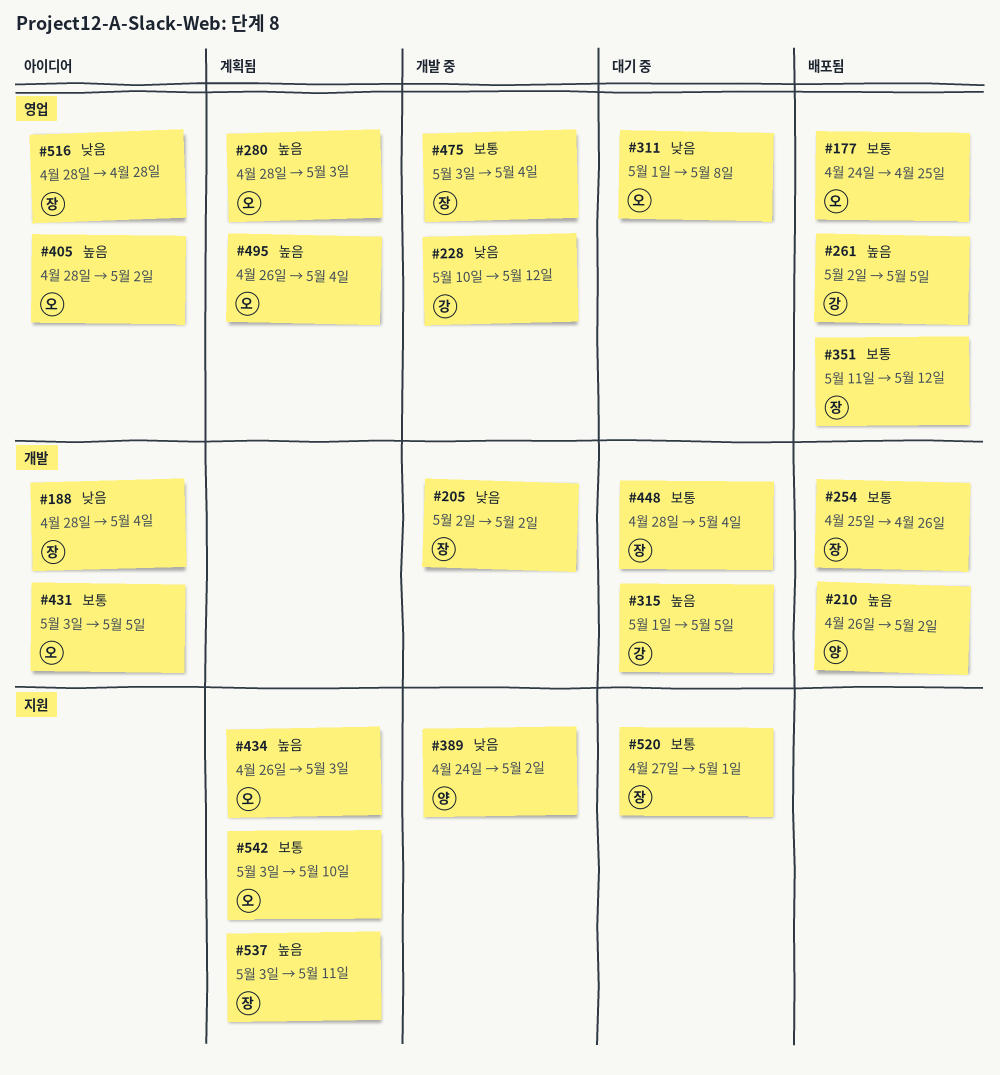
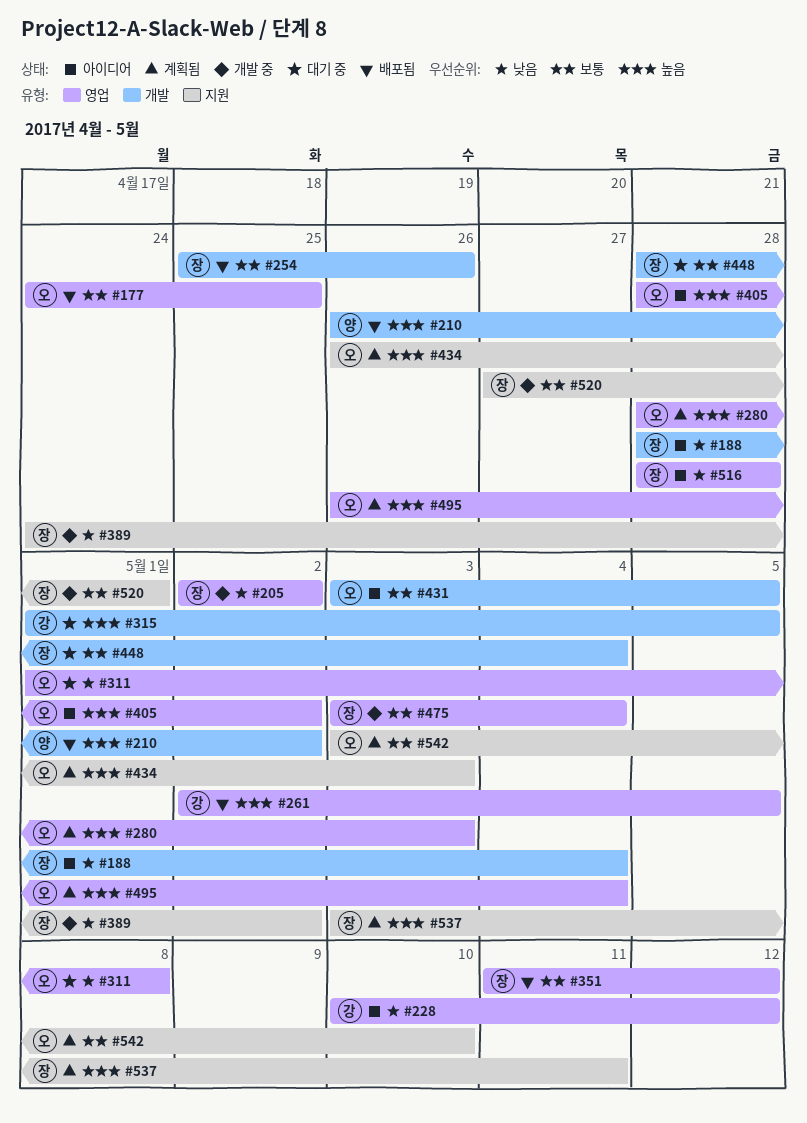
#205, label: 개발 -> 영업
#228, status: 개발 중 -> 아이디어
#389, owner: 양 -> 장
#520, status: 대기 중 -> 개발 중

